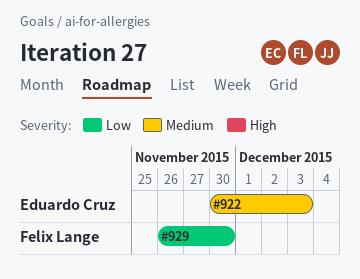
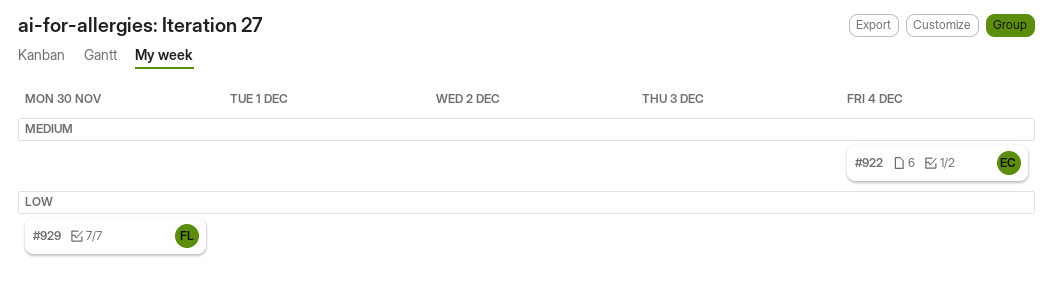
#922, due: Dec 3 -> Dec 4

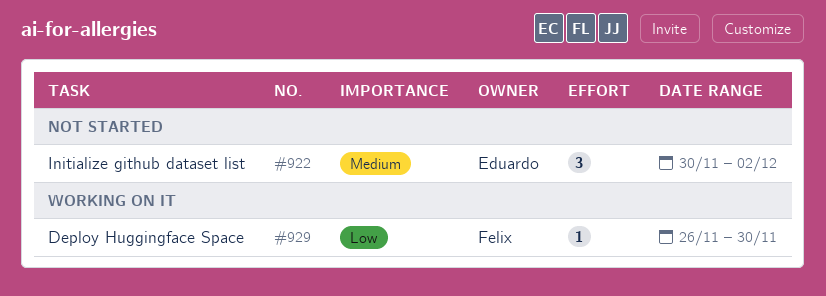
#922, due: Dec 4 -> Dec 2

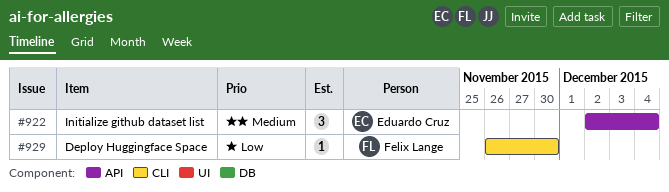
#922, start: Nov 30 -> Dec 2
#922, due: Dec 2 -> Dec 4

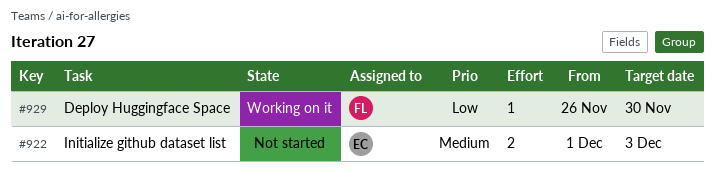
#922, estimate: 3 -> 2
#922, start: Dec 2 -> Dec 1
#922, due: Dec 4 -> Dec 3

